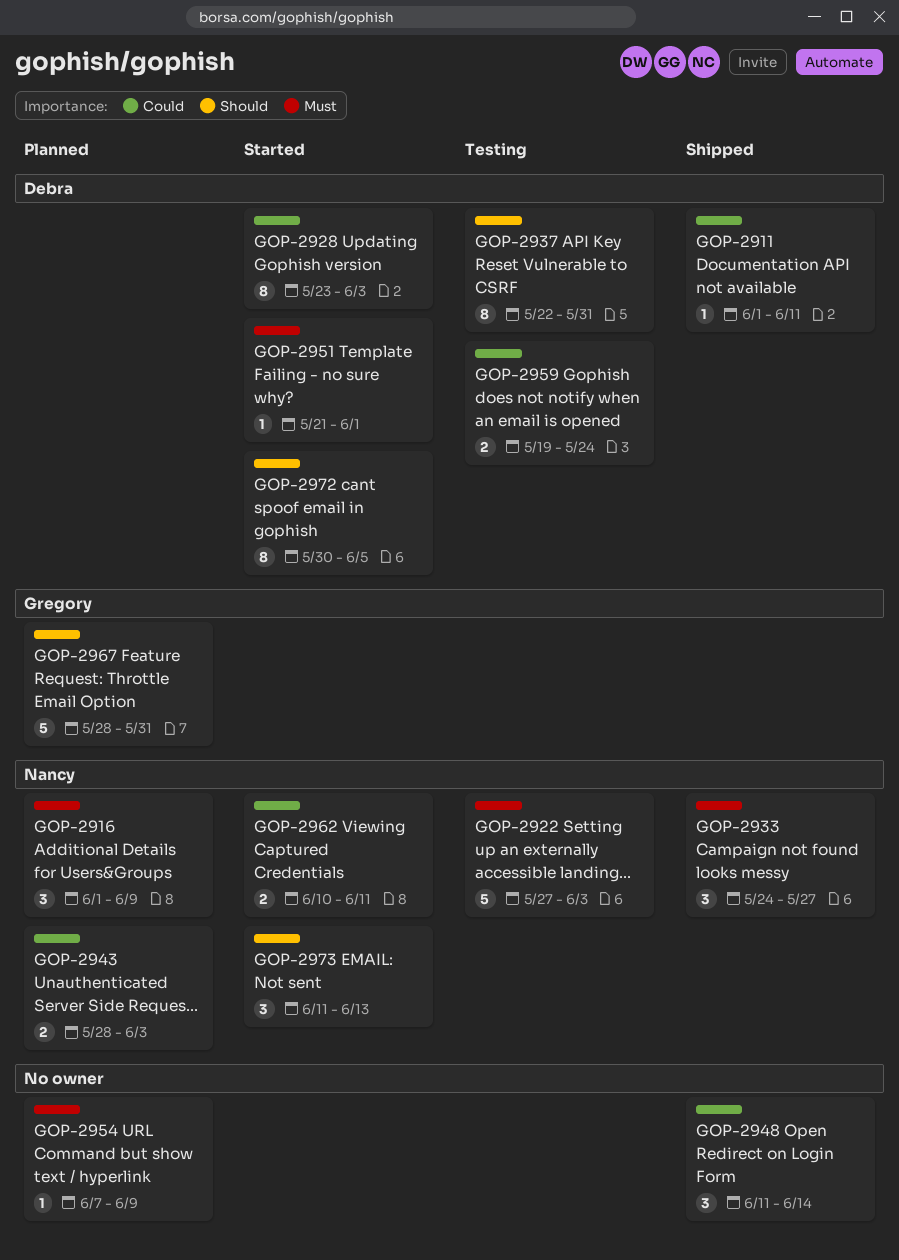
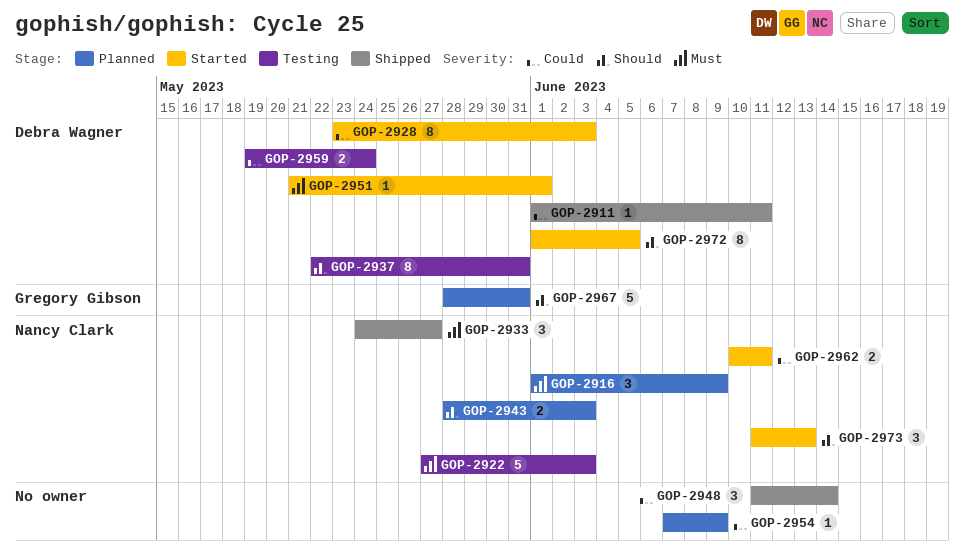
GOP-2943, priority: Could -> Should
GOP-2954, priority: Must -> Could
GOP-2972, start: May 30 -> Jun 1

